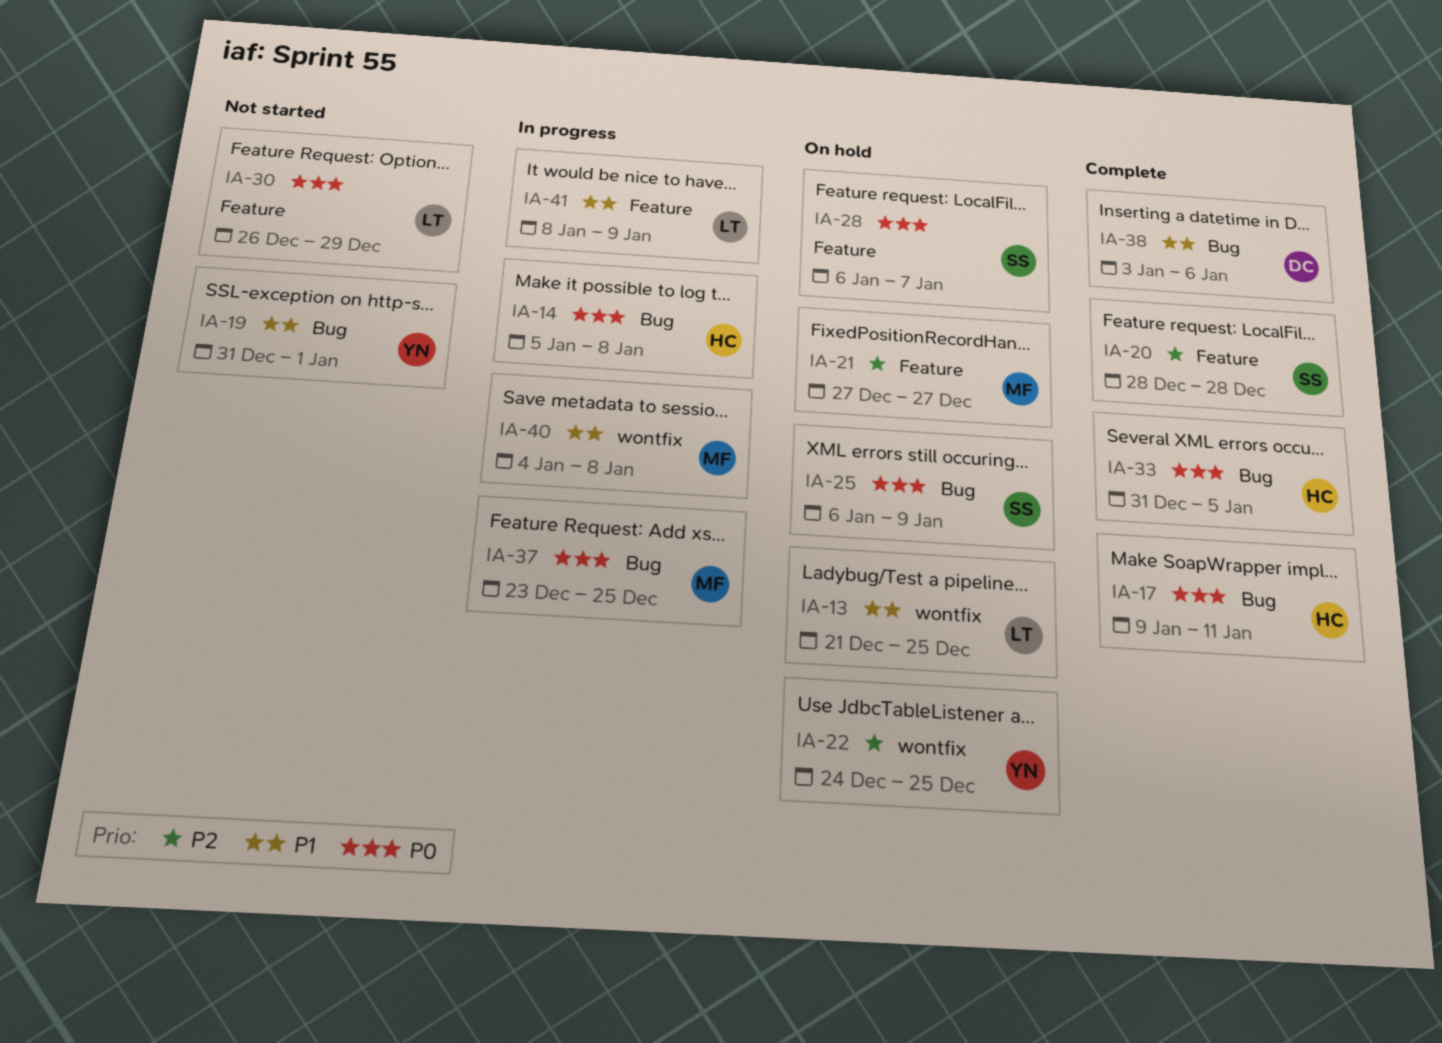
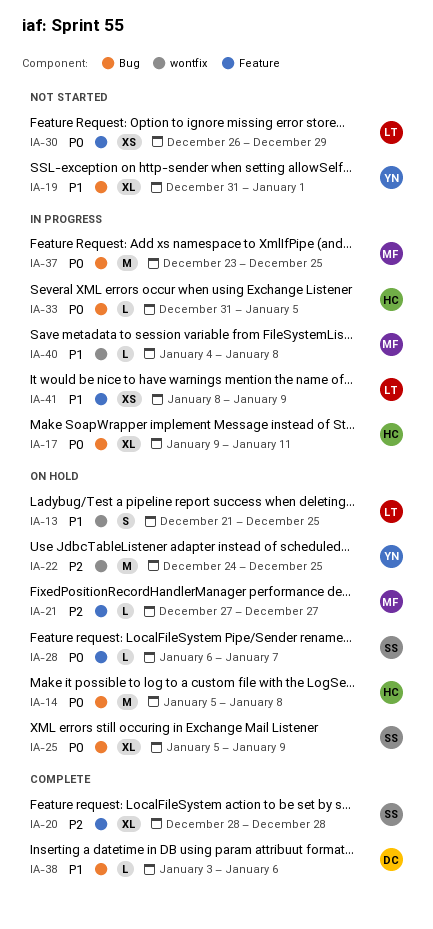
IA-14, status: In progress -> On hold
IA-17, status: Complete -> In progress
IA-25, start: Jan 6 -> Jan 5
IA-33, status: Complete -> In progress

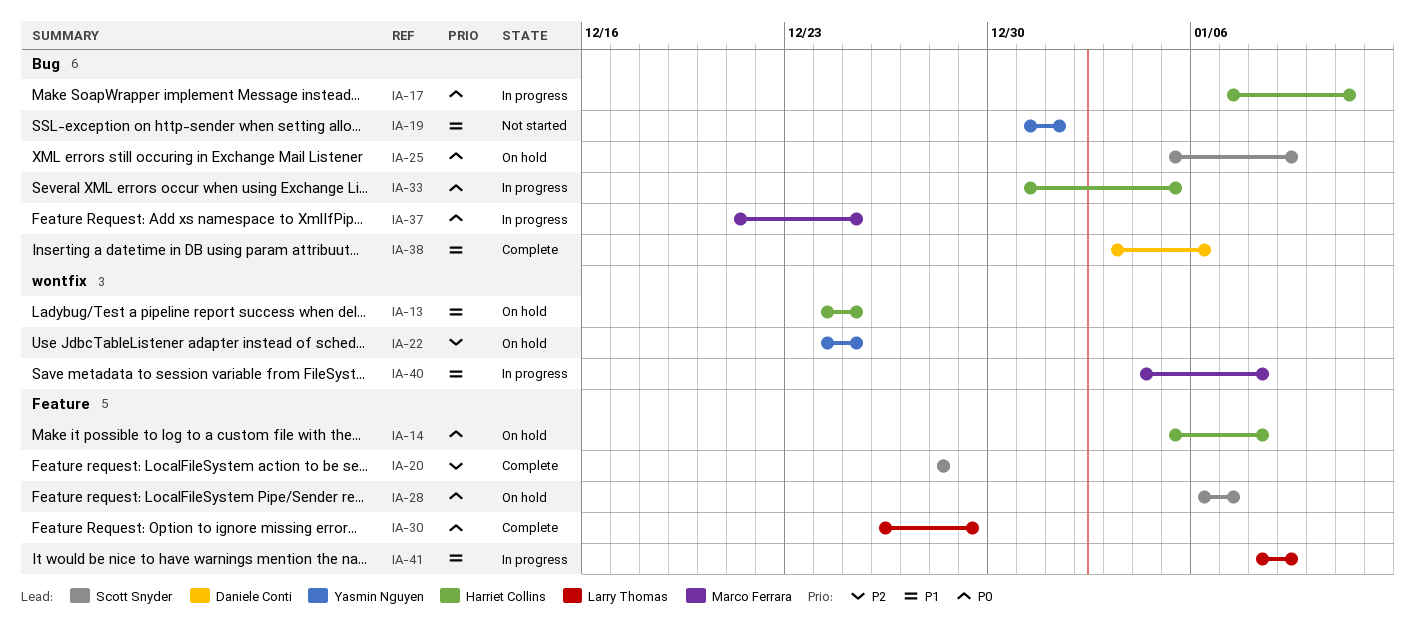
IA-13, owner: Larry Thomas -> Harriet Collins
IA-13, start: Dec 21 -> Dec 24
IA-14, label: Bug -> Feature
IA-17, start: Jan 9 -> Jan 7
IA-21: present -> none
IA-30, status: Not started -> Complete
IA-37, start: Dec 23 -> Dec 21

